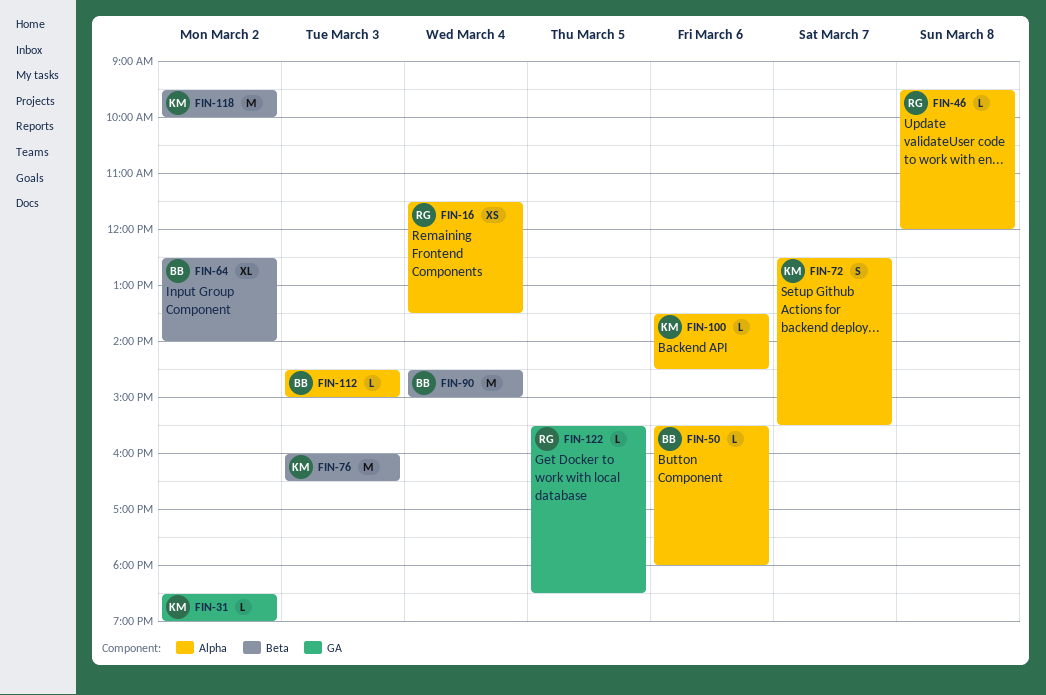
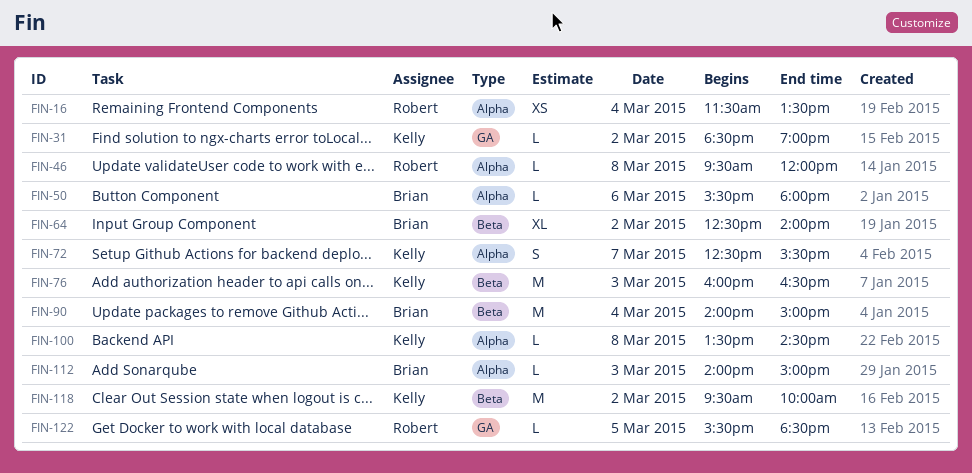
FIN-90, begins: 14:30 -> 14:00
FIN-100, day: Mar 6 -> Mar 8
FIN-112, begins: 14:30 -> 14:00

